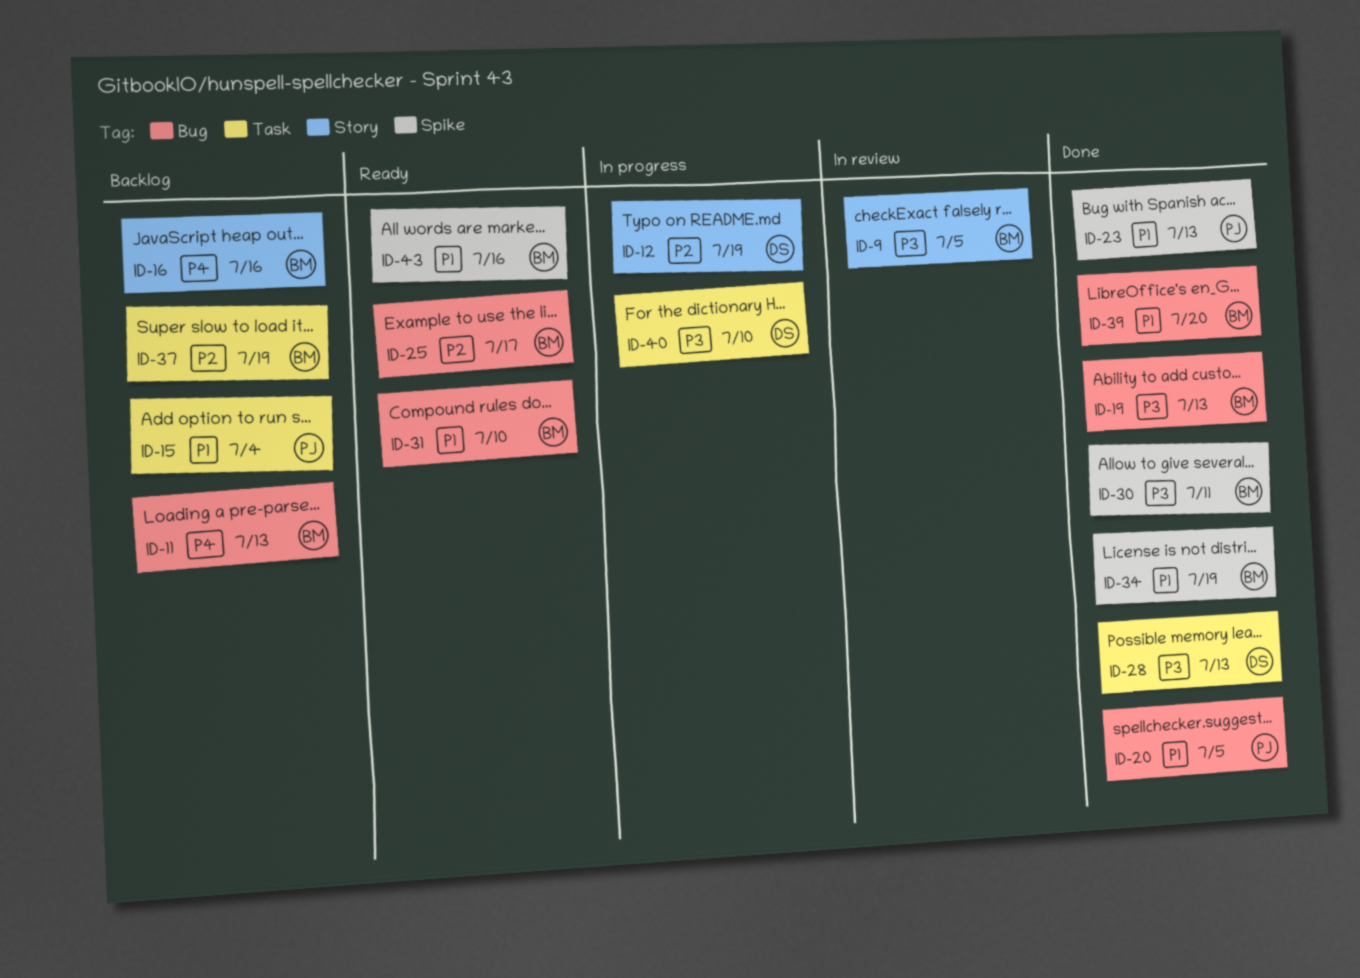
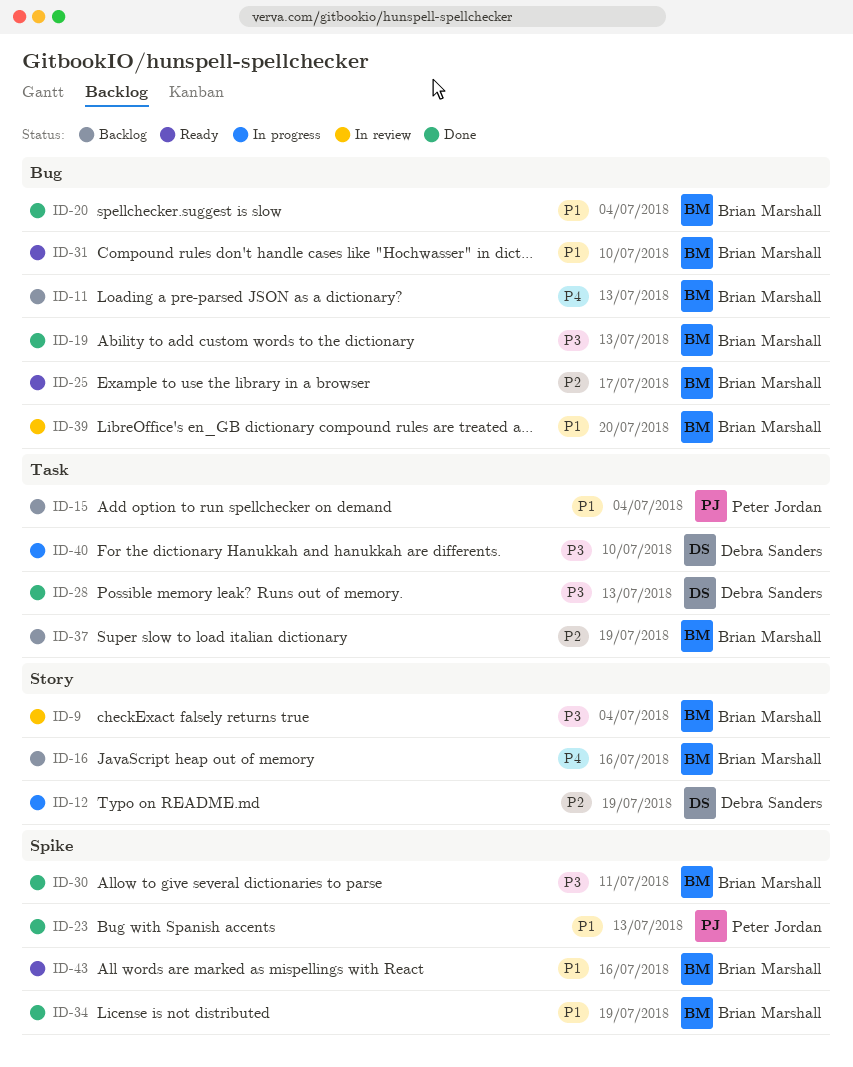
ID-9, due: Jul 5 -> Jul 4
ID-20, owner: Peter Jordan -> Brian Marshall
ID-20, due: Jul 5 -> Jul 4
ID-39, status: Done -> In review

